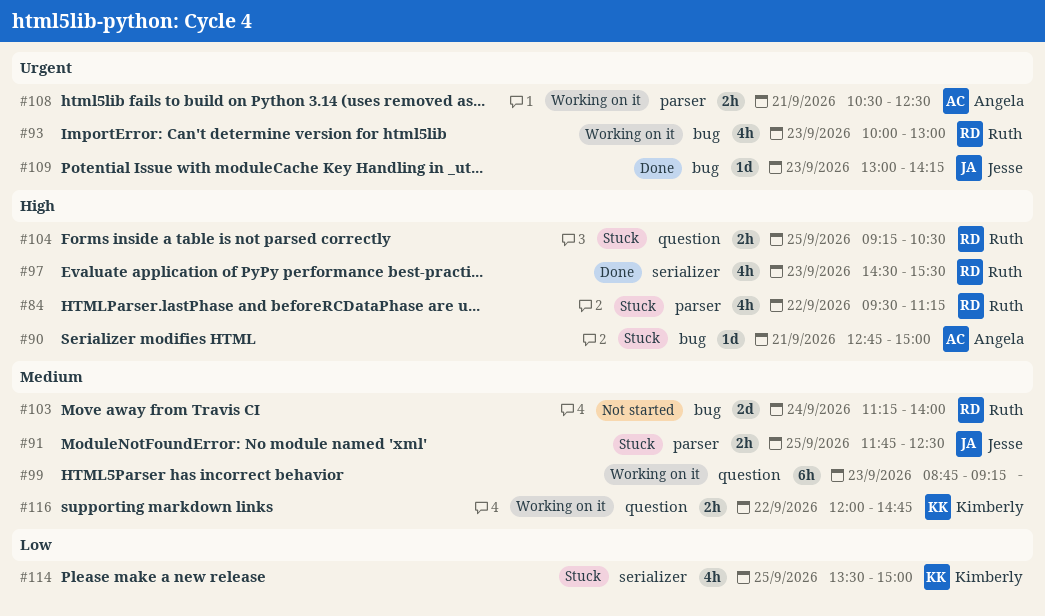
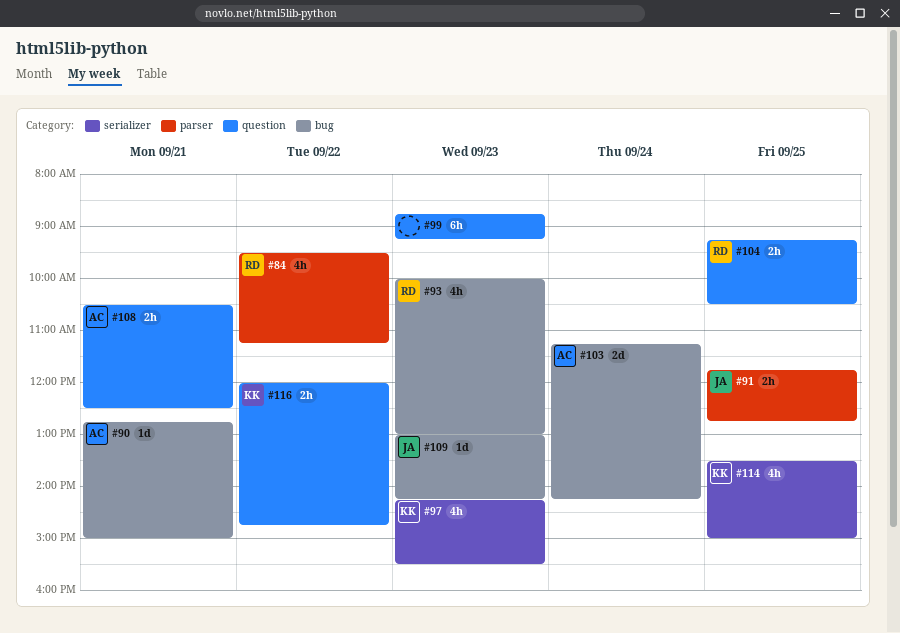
#91, ends: 12:30 -> 12:45
#97, owner: Ruth -> Kimberly
#97, begins: 14:30 -> 14:15
#103, owner: Ruth -> Angela
#103, ends: 14:00 -> 14:15
#108, label: parser -> question

